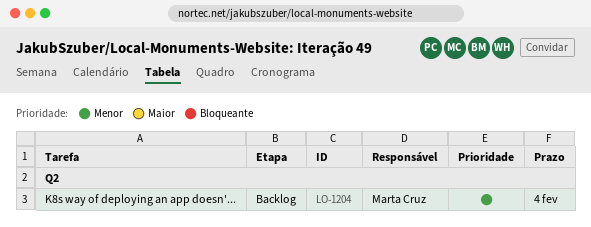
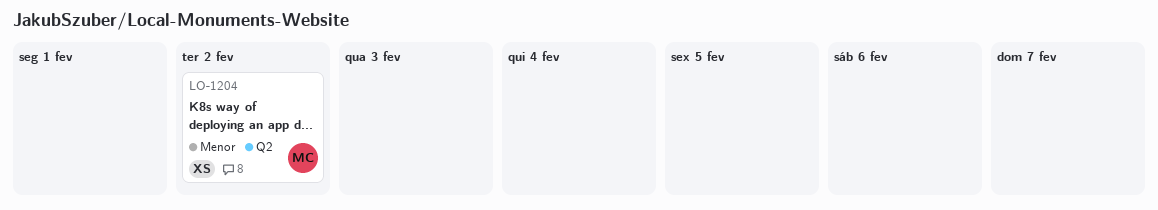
LO-1204, due: Feb 4 -> Feb 2

